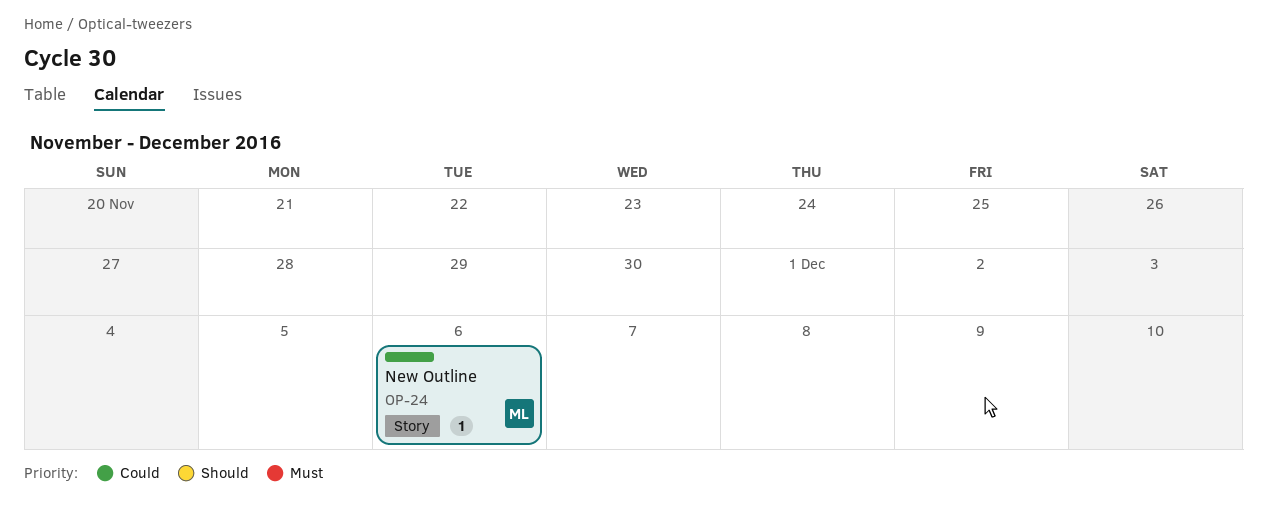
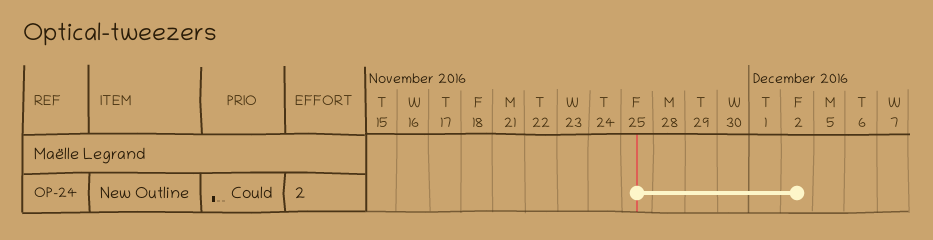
OP-24, estimate: 1 -> 2
OP-24, due: Dec 6 -> Dec 2

